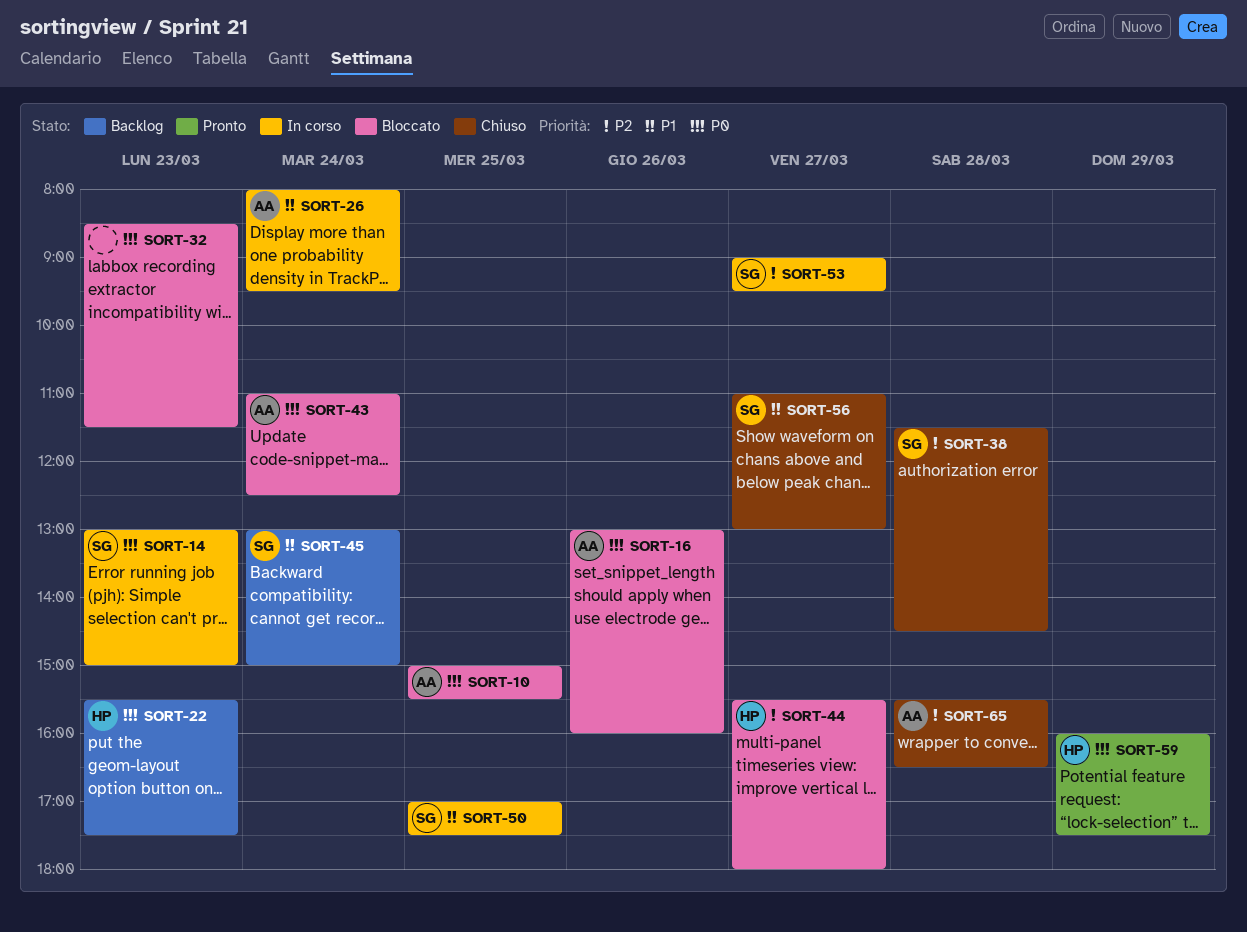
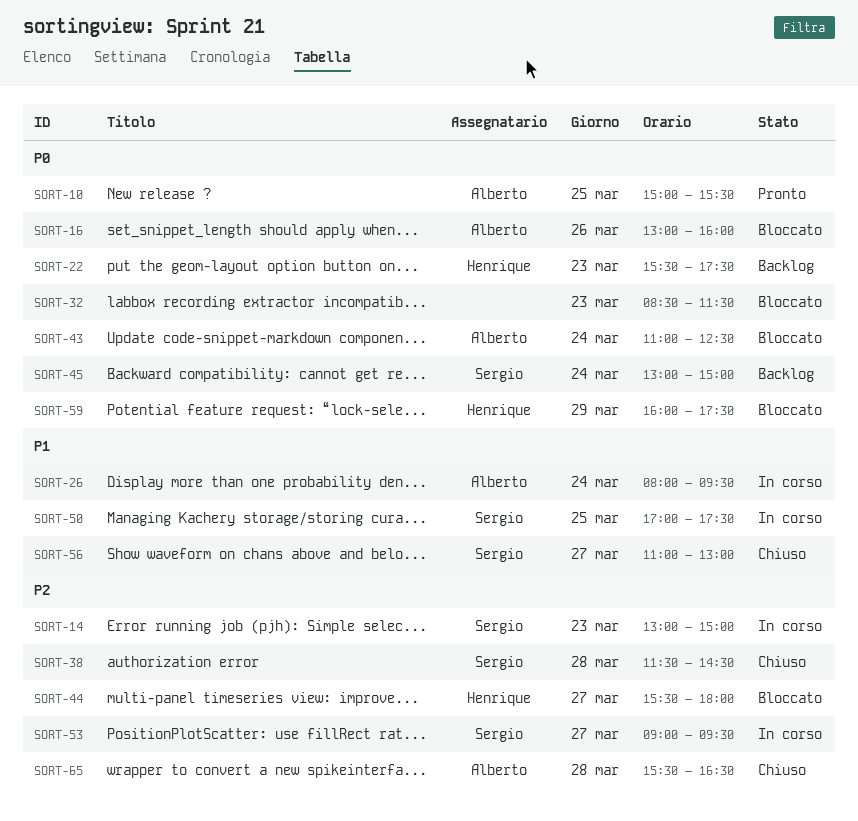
SORT-10, status: Bloccato -> Pronto
SORT-14, priority: P0 -> P2
SORT-45, priority: P1 -> P0
SORT-59, status: Pronto -> Bloccato

